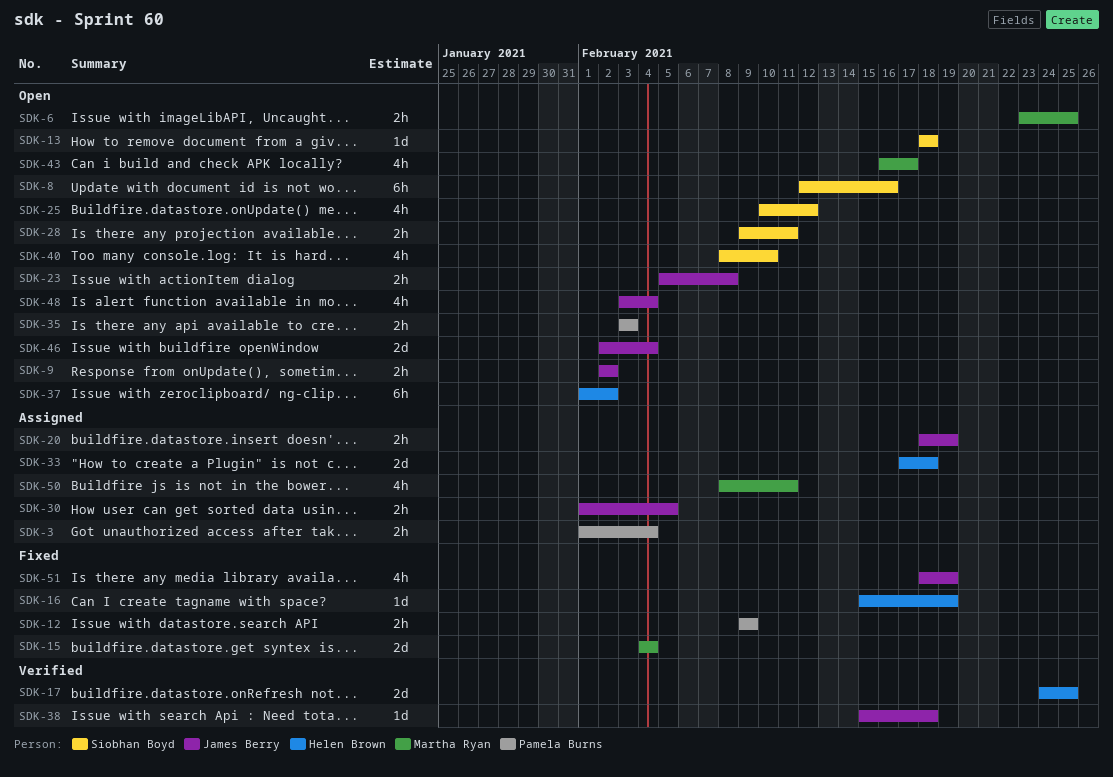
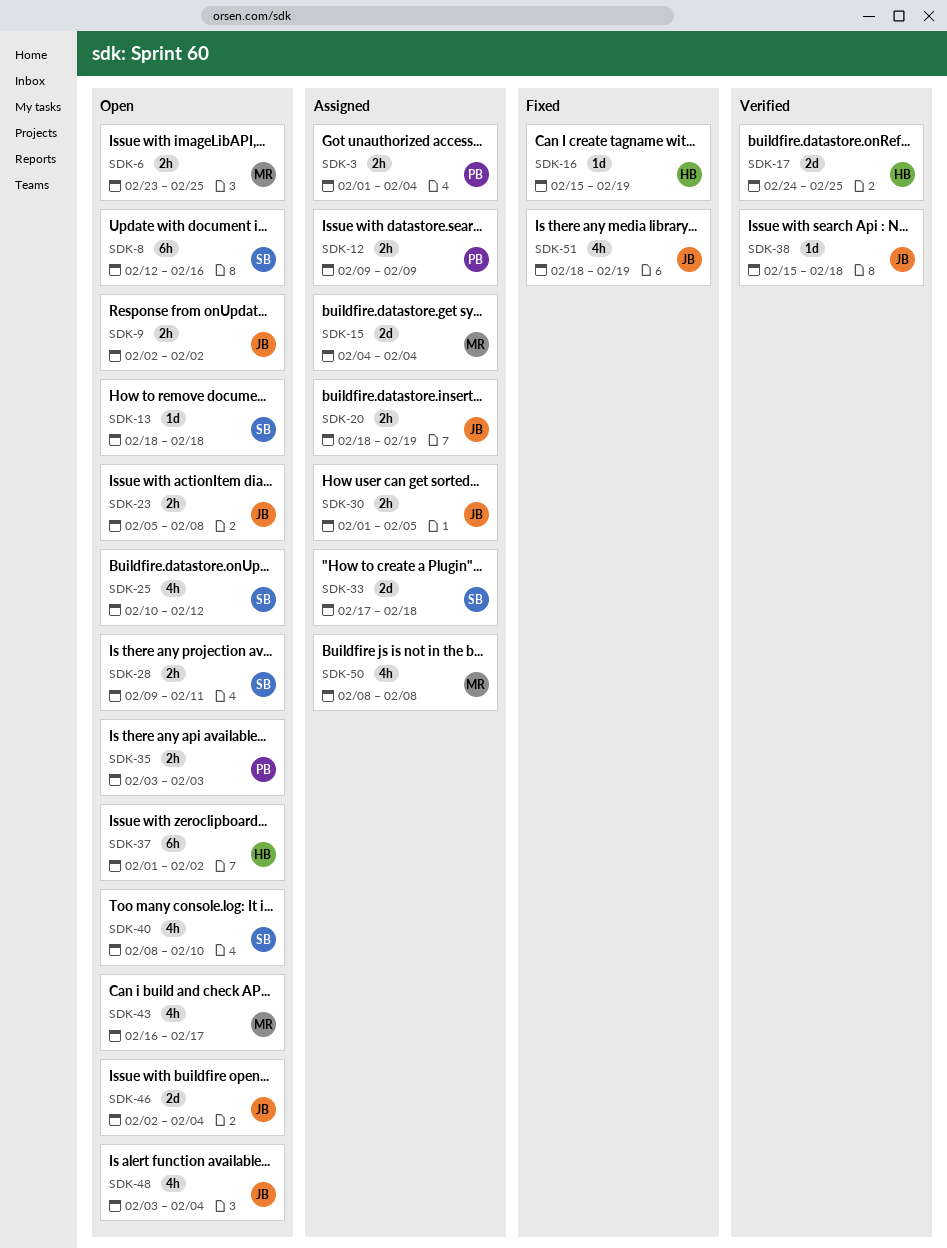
SDK-12, status: Fixed -> Assigned
SDK-15, status: Fixed -> Assigned
SDK-33, owner: Helen Brown -> Siobhan Boyd
SDK-50, due: Feb 11 -> Feb 8

